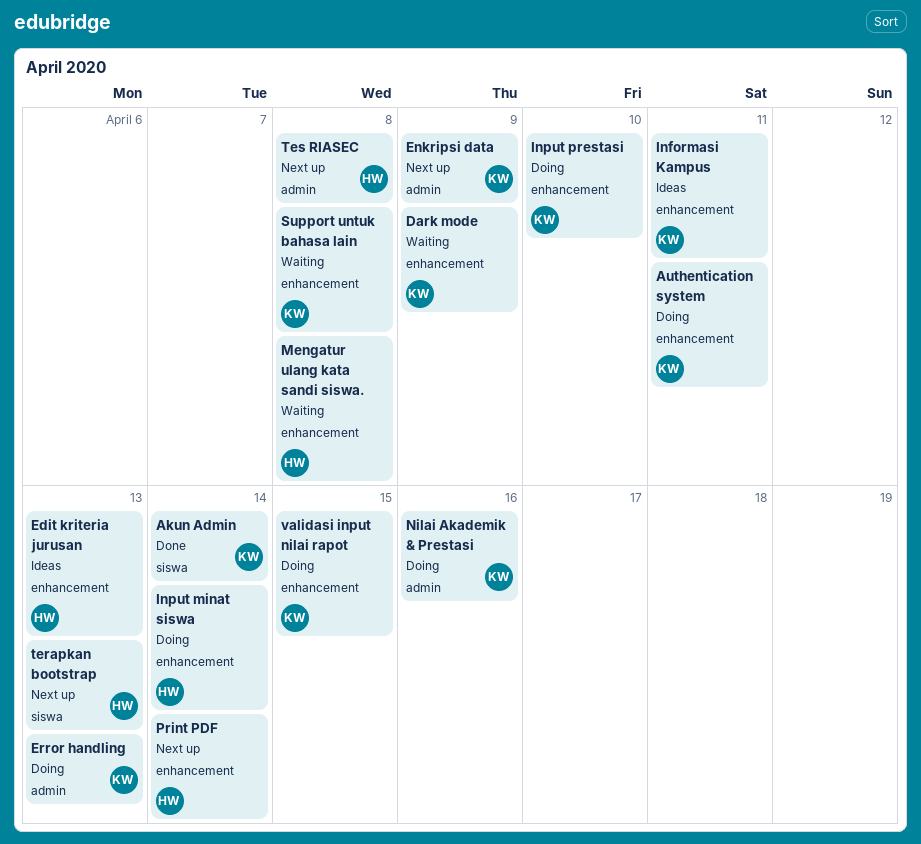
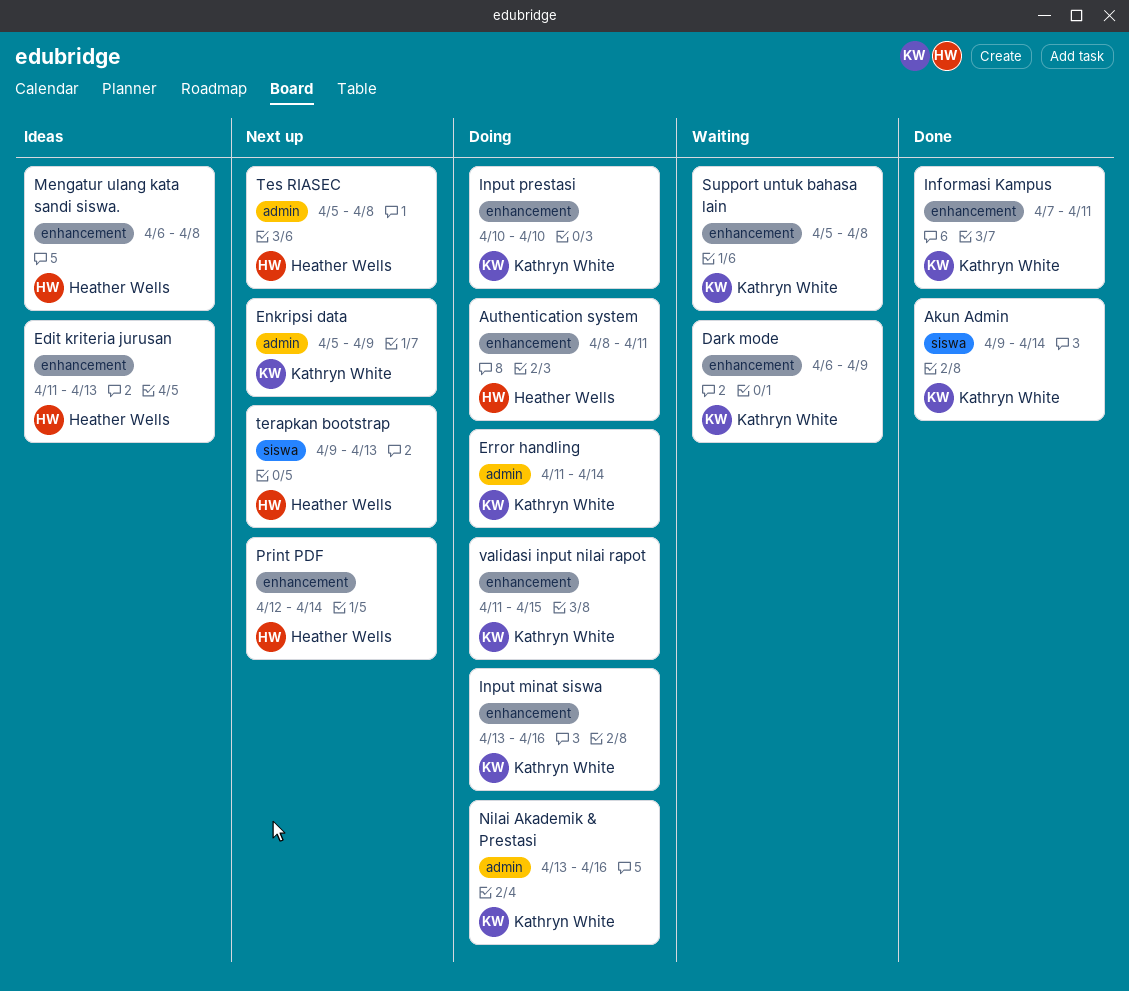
Authentication system, owner: Kathryn White -> Heather Wells
Error handling, due: Apr 13 -> Apr 14
Informasi Kampus, status: Ideas -> Done
Input minat siswa, owner: Heather Wells -> Kathryn White
Input minat siswa, due: Apr 14 -> Apr 16
Mengatur ulang kata sandi siswa., status: Waiting -> Ideas

